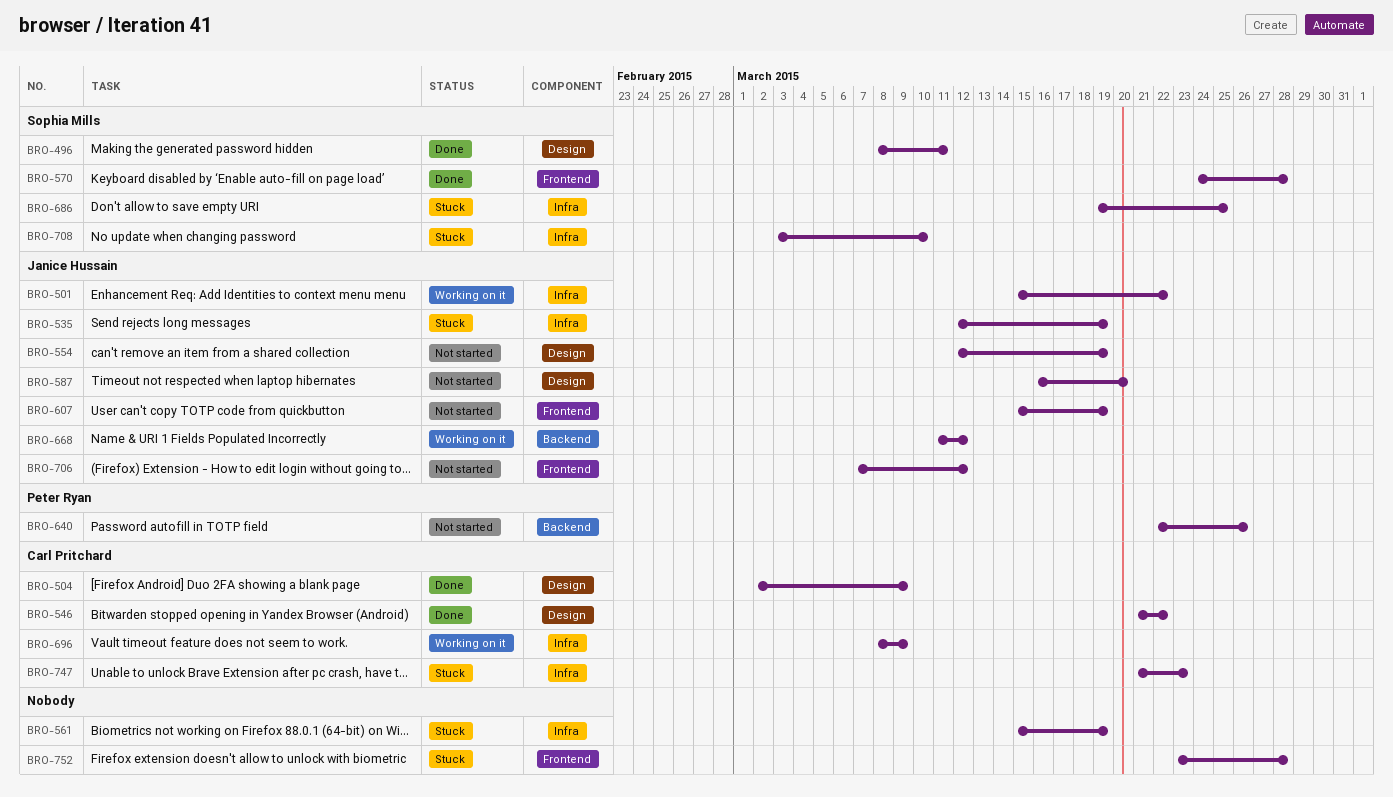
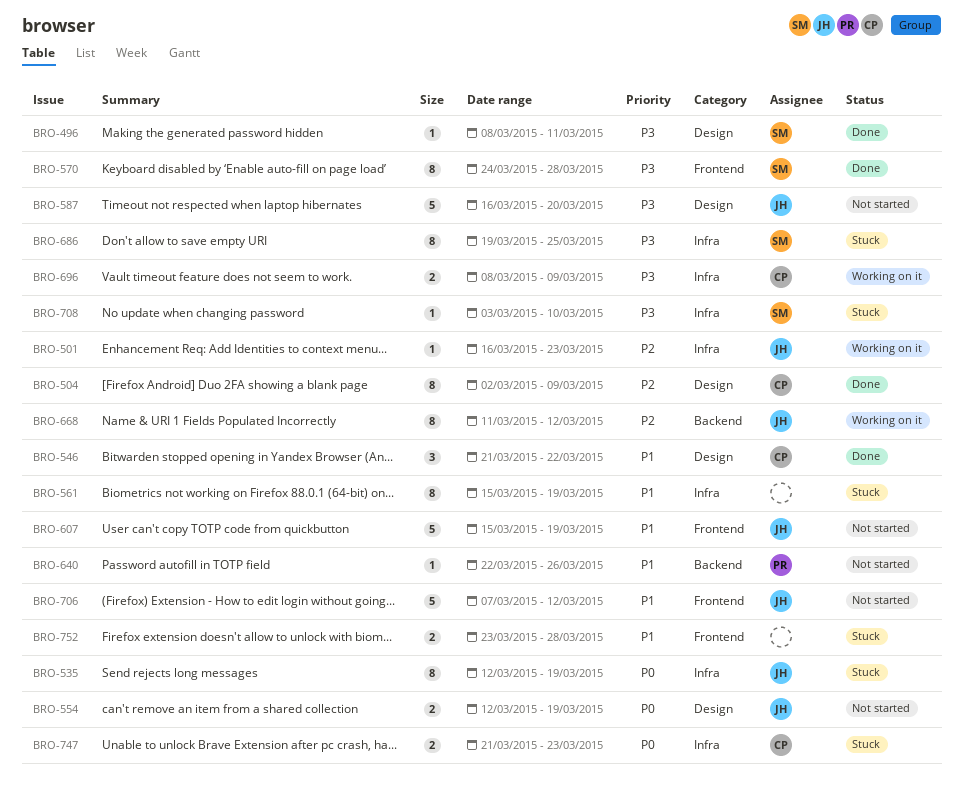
BRO-501, start: Mar 15 -> Mar 16
BRO-501, due: Mar 22 -> Mar 23

